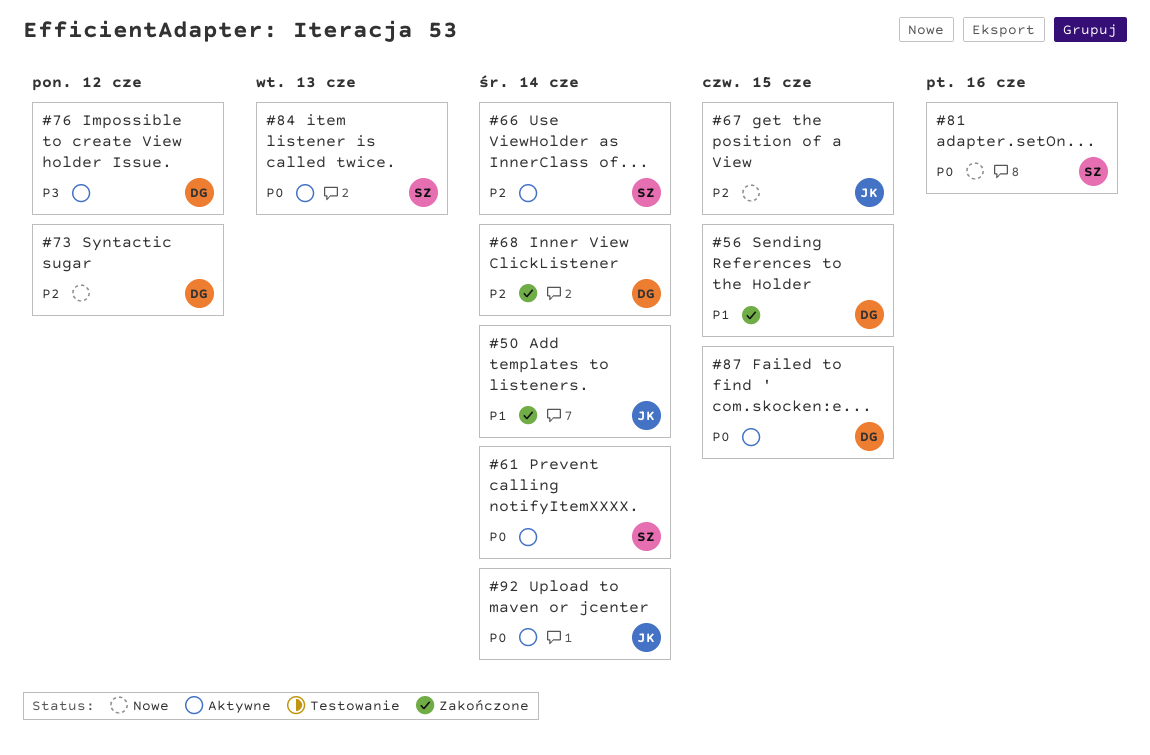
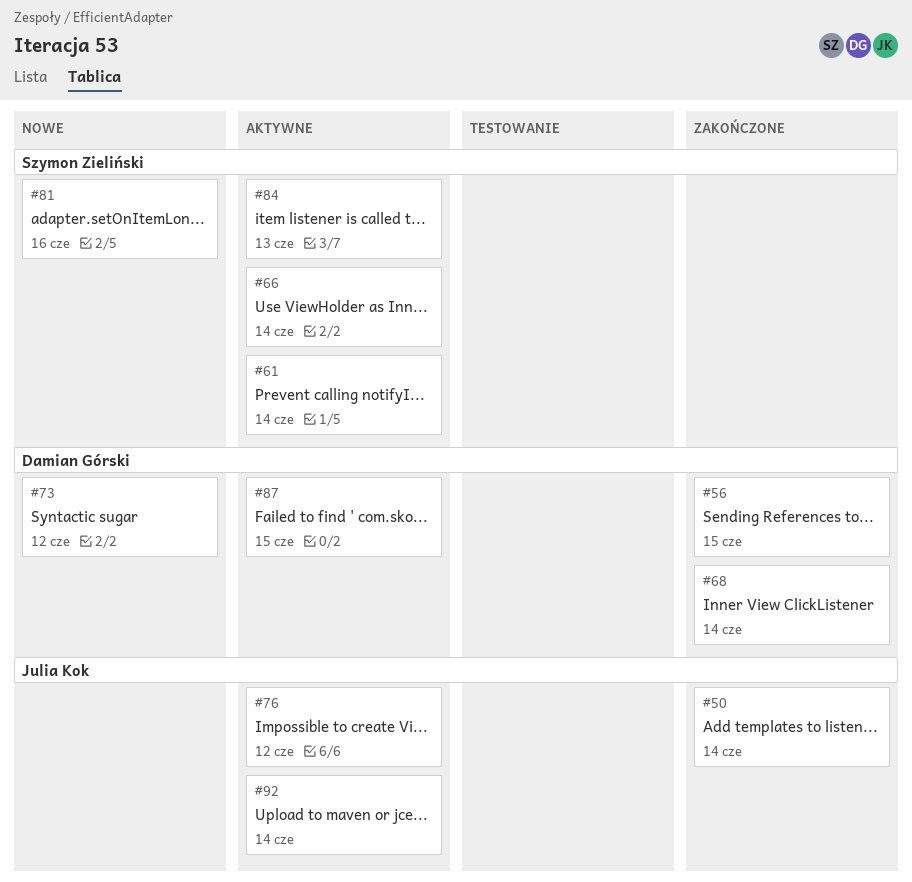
#67: present -> none
#76, owner: Damian Górski -> Julia Kok

